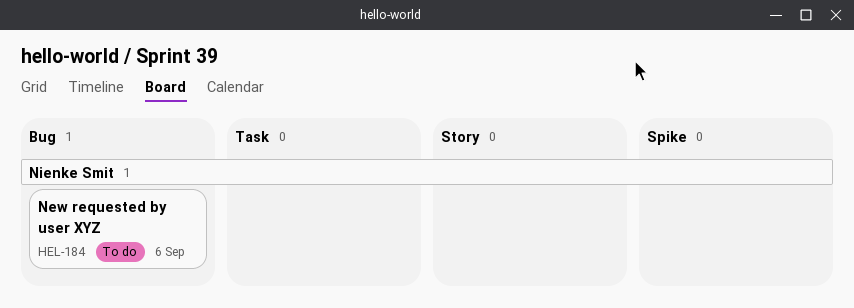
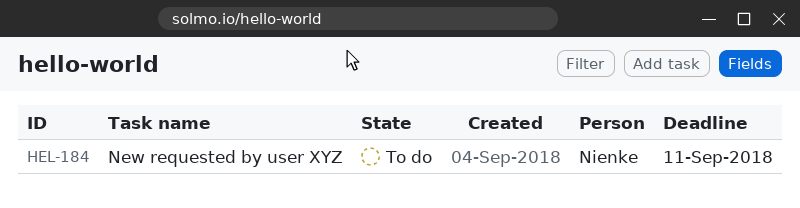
HEL-184, due: Sep 6 -> Sep 11

